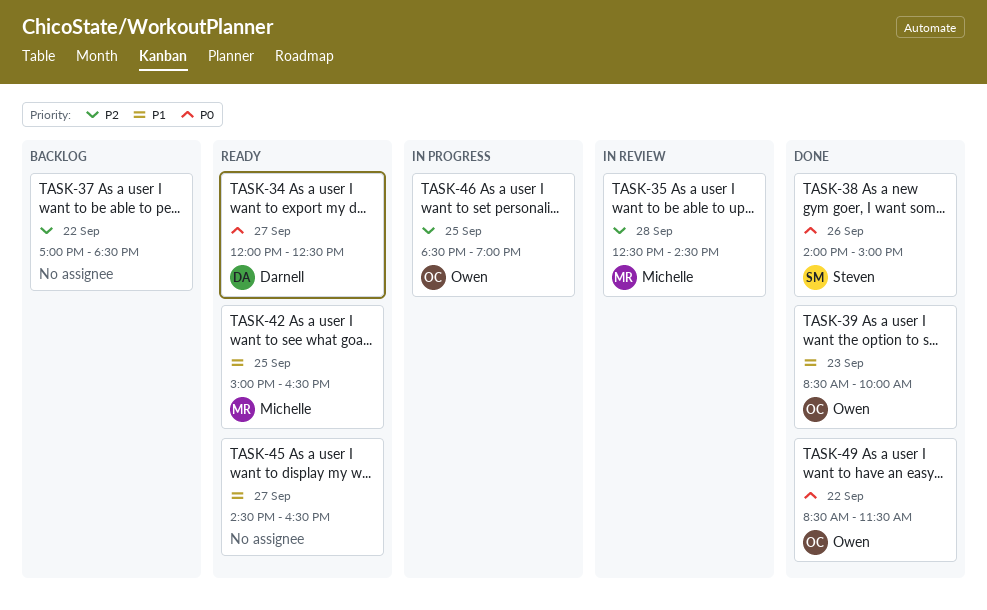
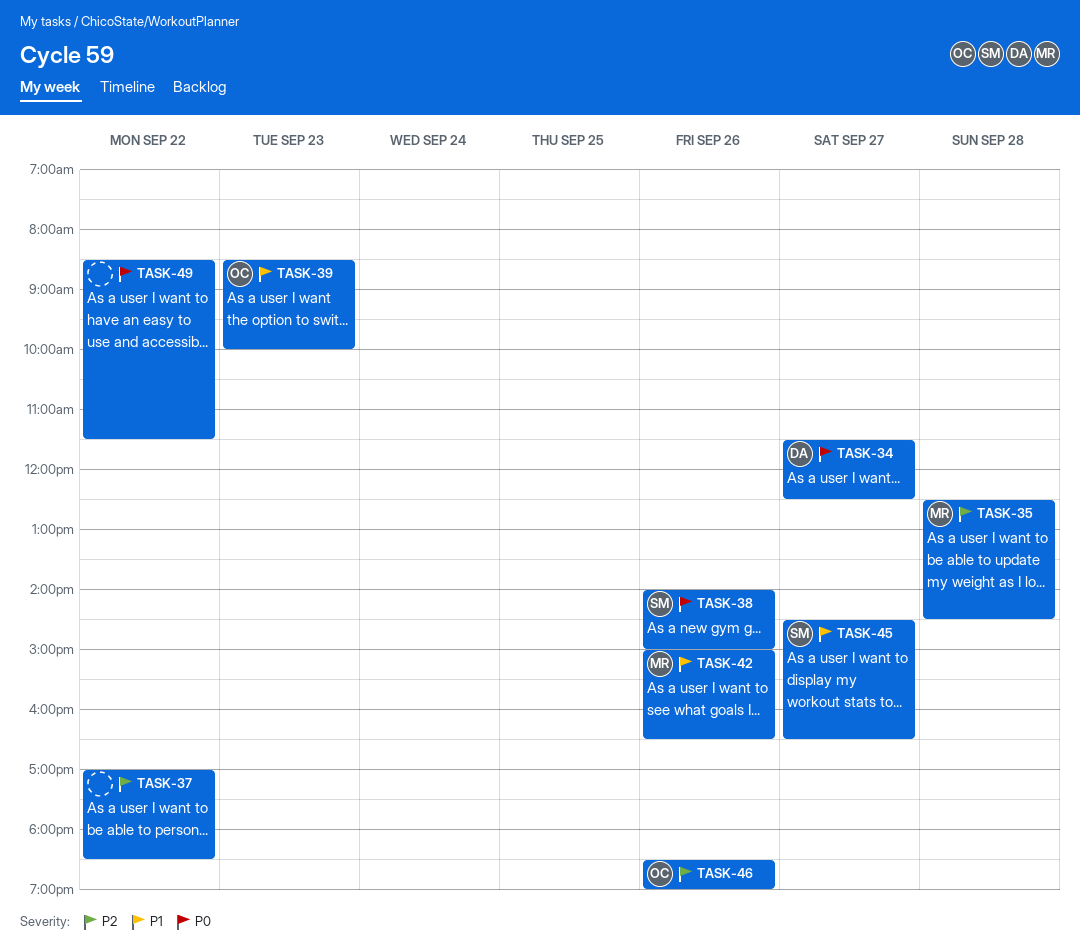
TASK-34, begins: 12:00 -> 11:30
TASK-42, day: Sep 25 -> Sep 26
TASK-45, owner: none -> Steven
TASK-46, day: Sep 25 -> Sep 26
TASK-49, owner: Owen -> none

